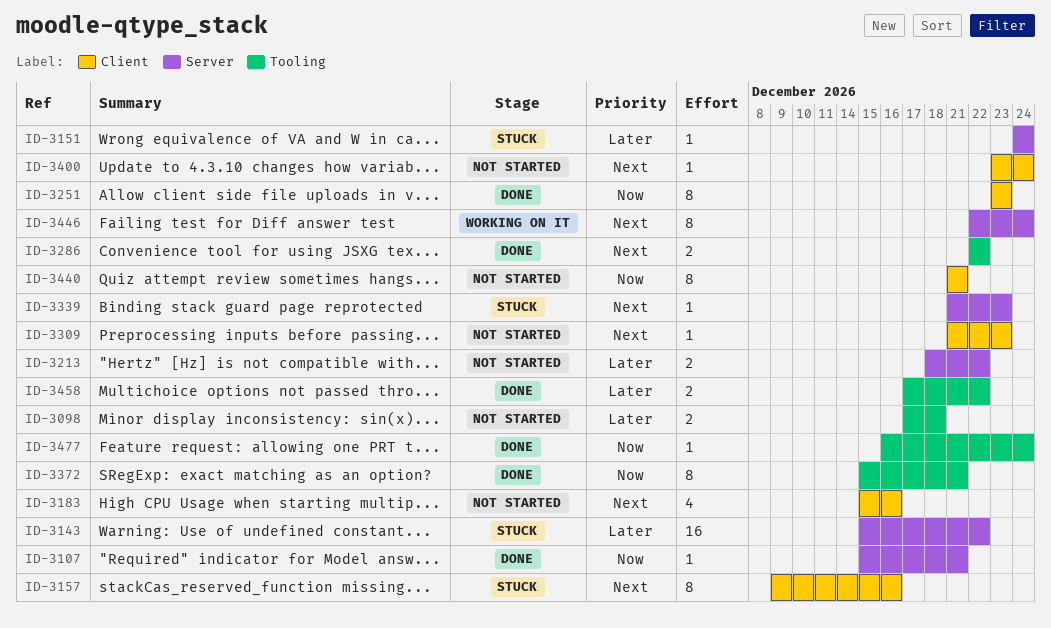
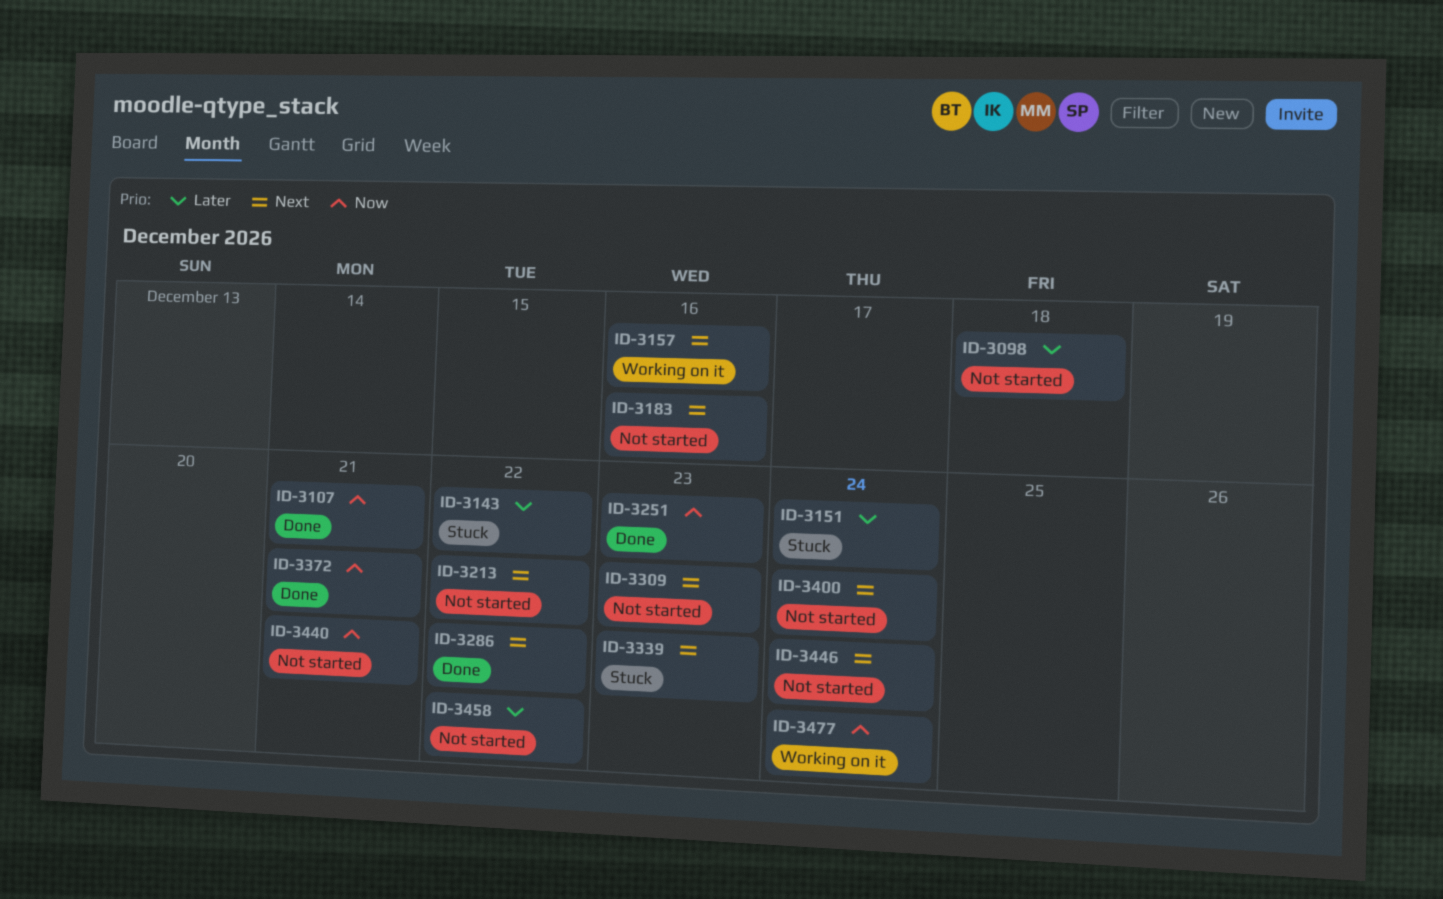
ID-3157, status: Stuck -> Working on it
ID-3213, priority: Later -> Next
ID-3446, status: Working on it -> Not started
ID-3458, status: Done -> Not started
ID-3477, status: Done -> Working on it

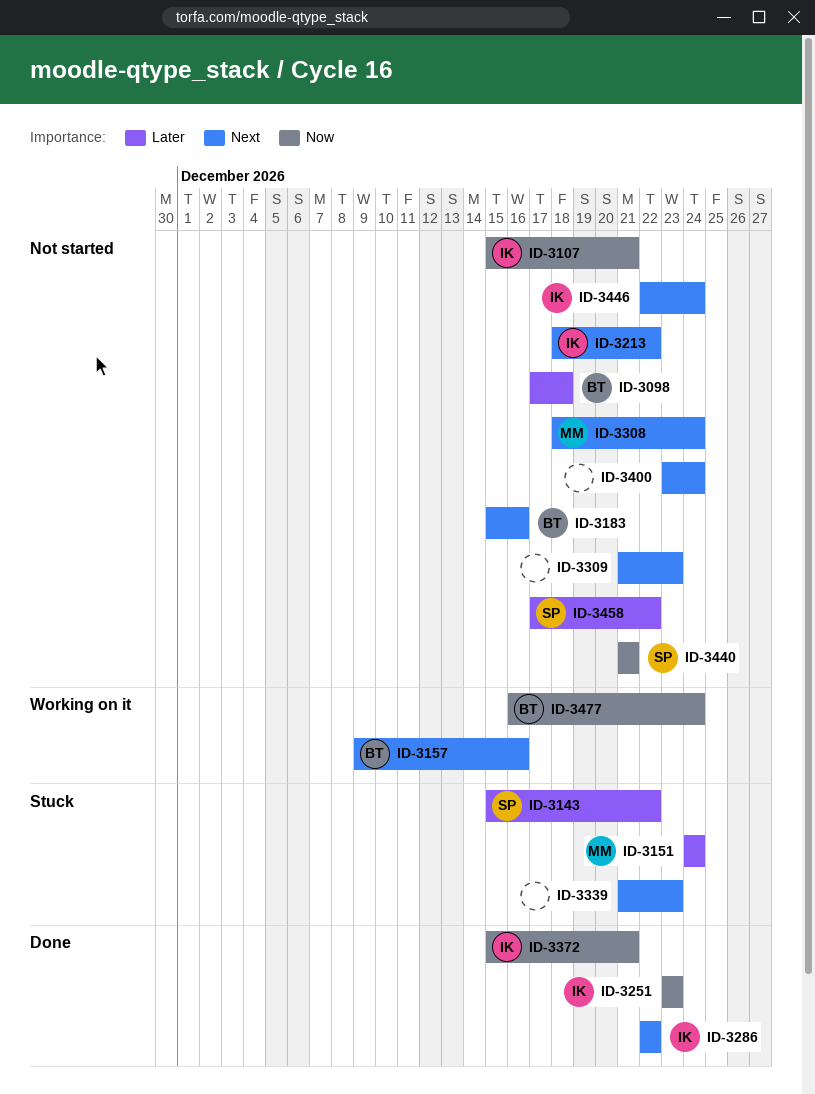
ID-3107, status: Done -> Not started
ID-3308: none -> present

